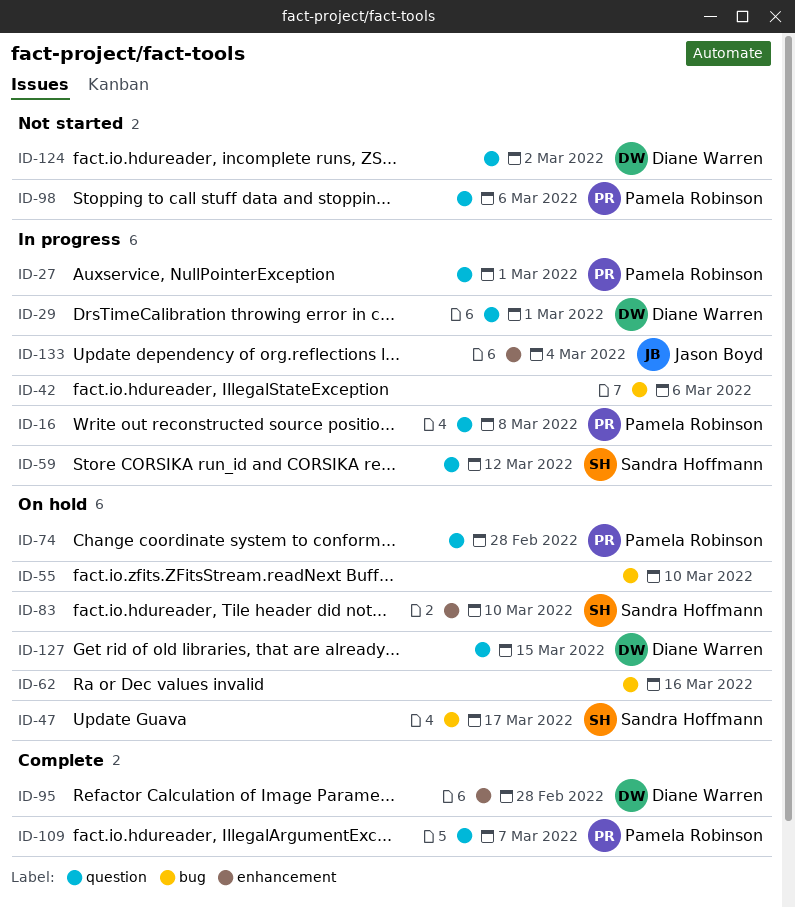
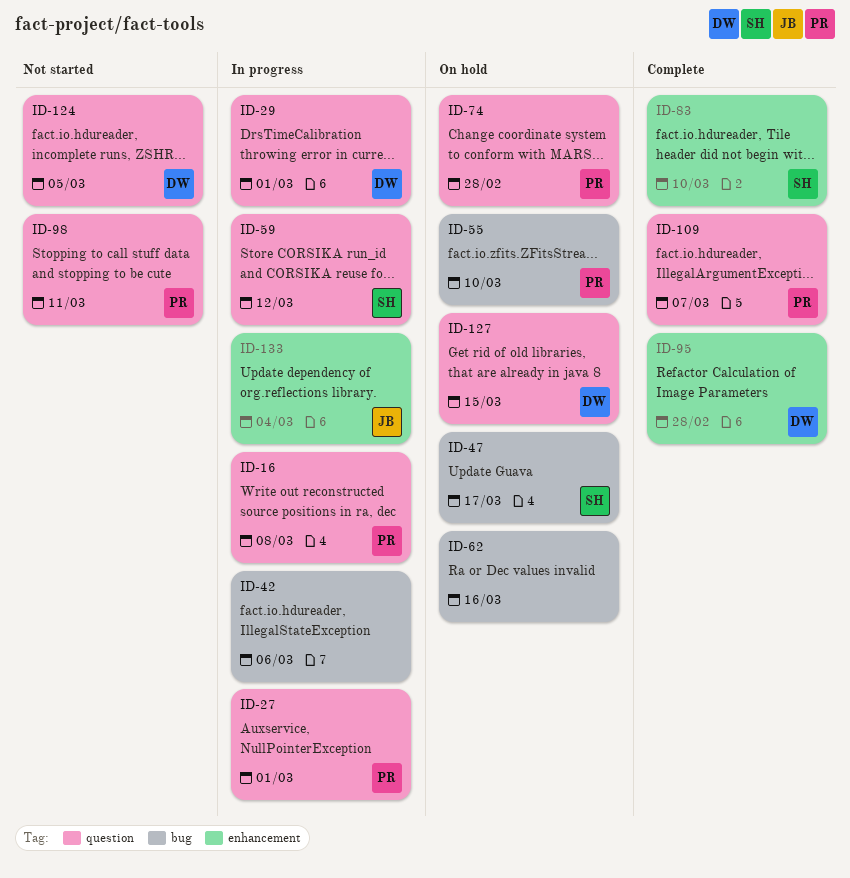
ID-55, owner: none -> Pamela Robinson
ID-83, status: On hold -> Complete
ID-98, due: Mar 6 -> Mar 11
ID-124, due: Mar 2 -> Mar 5

